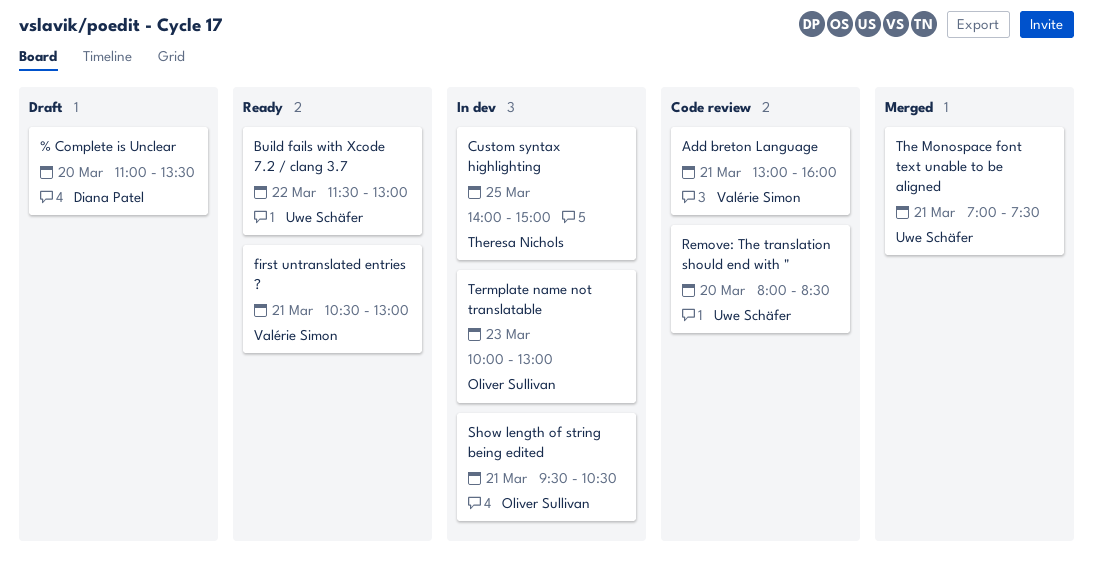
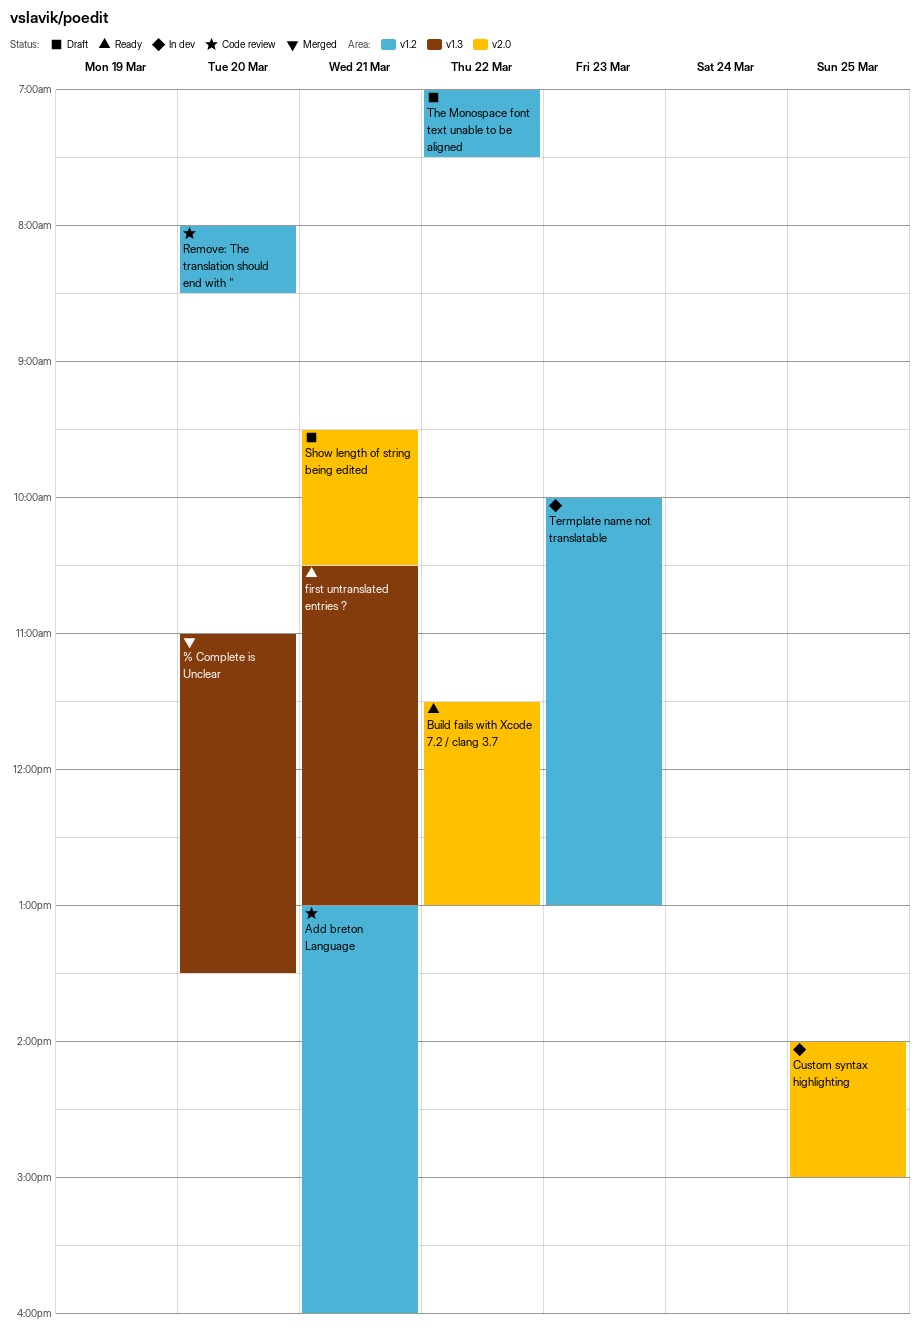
% Complete is Unclear, status: Draft -> Merged
Show length of string being edited, status: In dev -> Draft
The Monospace font text unable to be aligned, status: Merged -> Draft
The Monospace font text unable to be aligned, day: Mar 21 -> Mar 22

